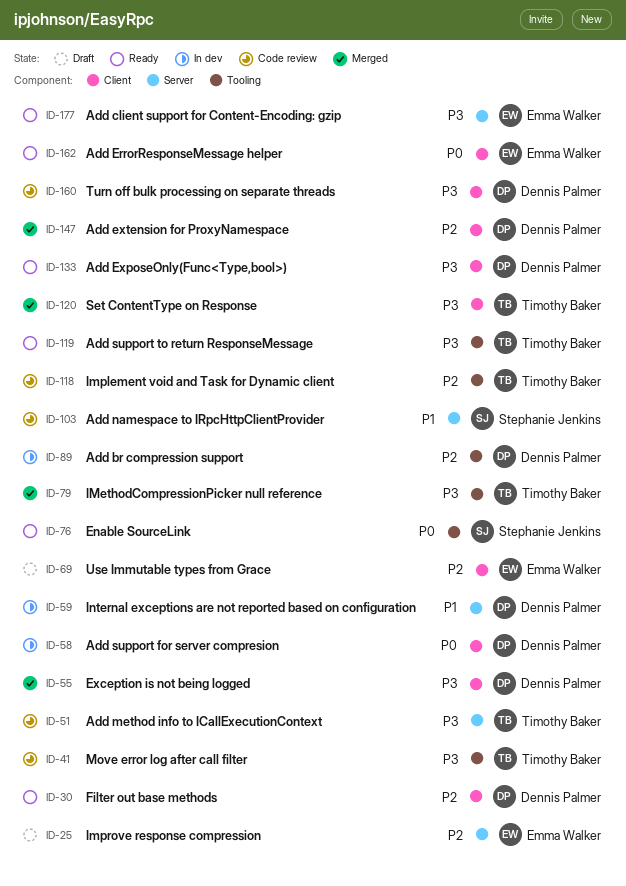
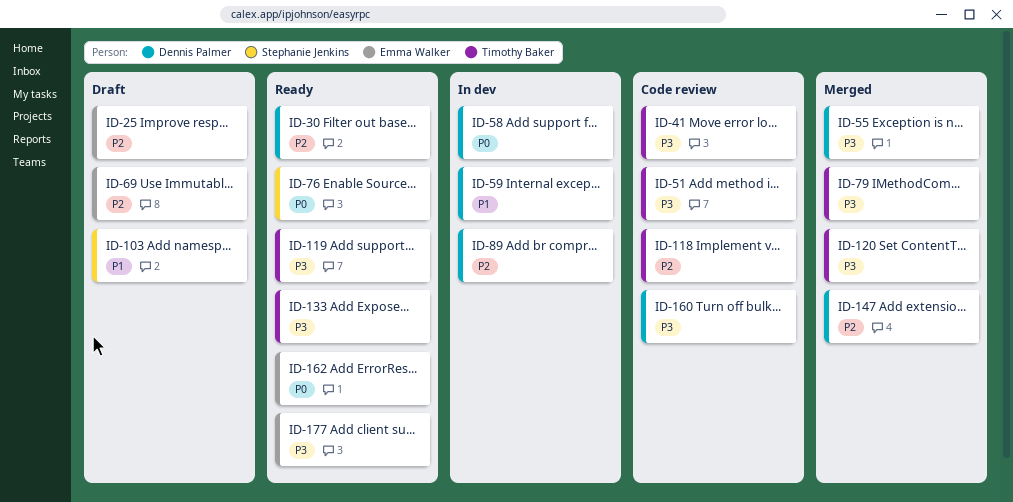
ID-103, status: Code review -> Draft
ID-133, owner: Dennis Palmer -> Timothy Baker

